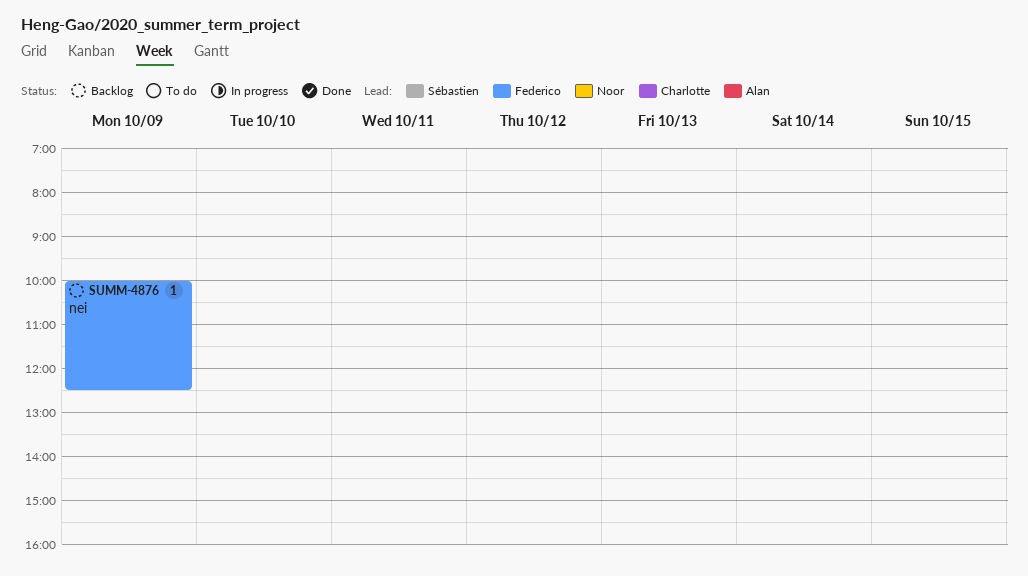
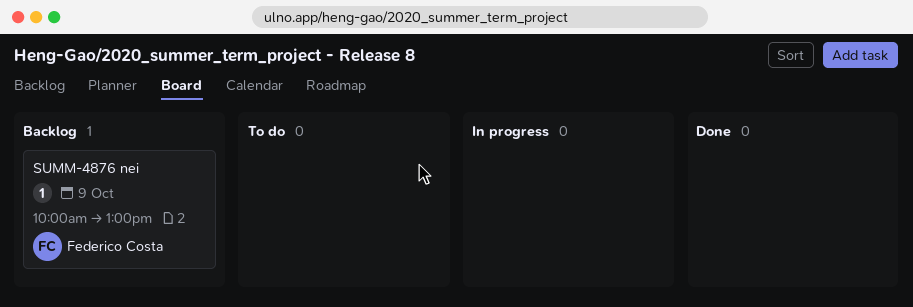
SUMM-4876, ends: 12:30 -> 13:00

